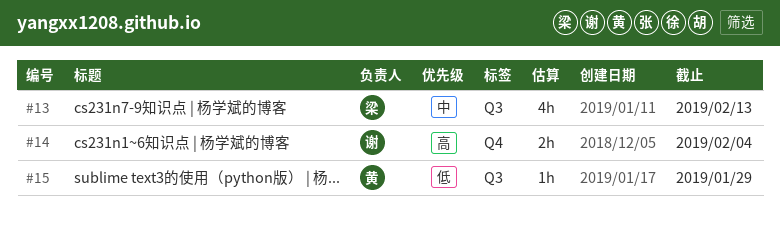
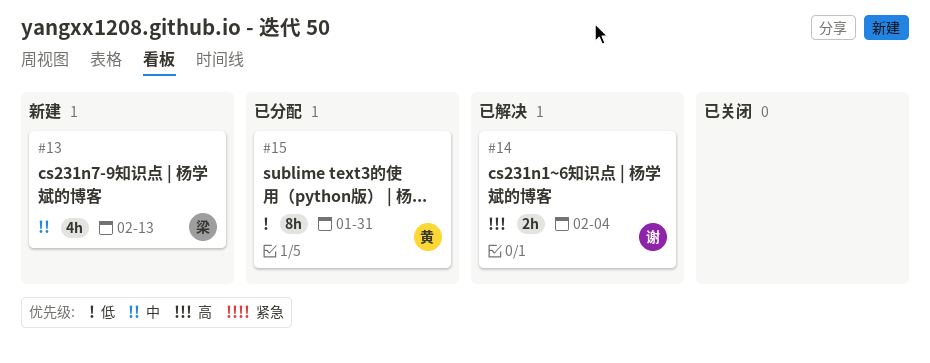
#15, estimate: 1h -> 8h
#15, due: Jan 29 -> Jan 31

